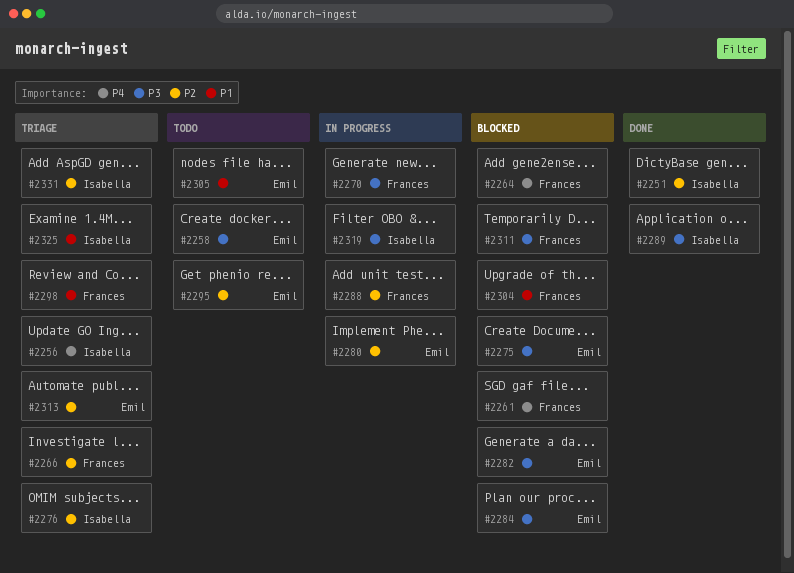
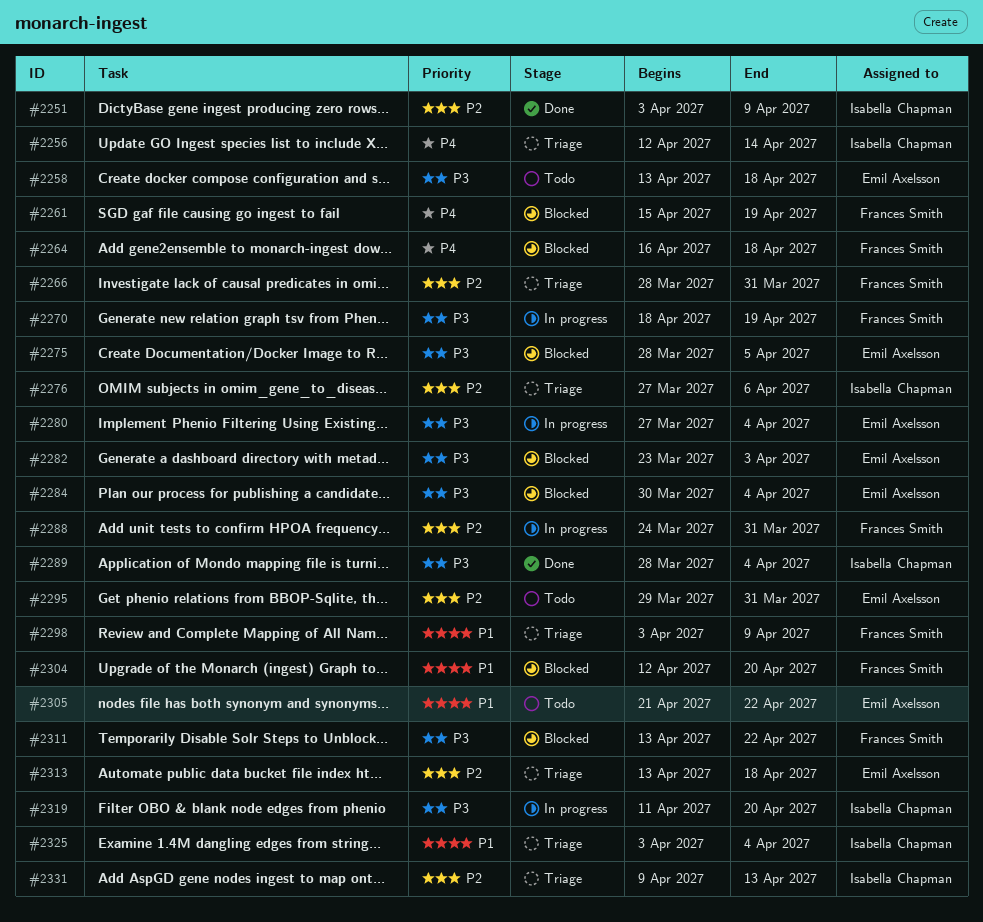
#2280, priority: P2 -> P3

